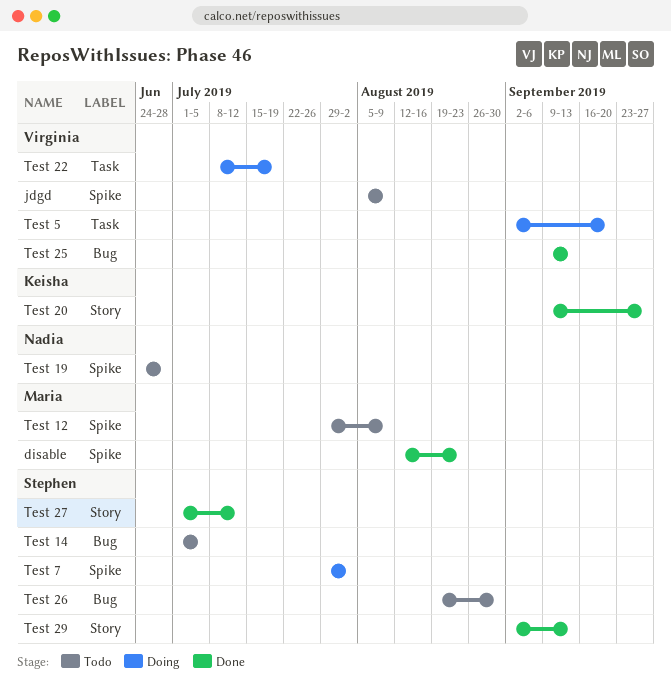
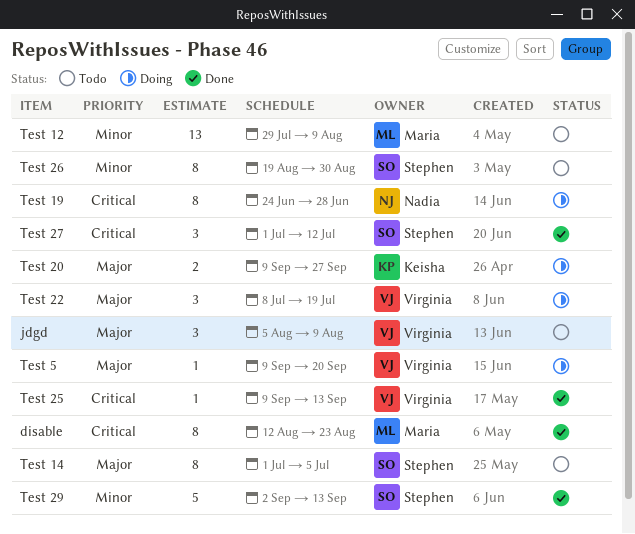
Test 19, status: Todo -> Doing
Test 20, status: Done -> Doing
Test 5, start: Sep 2 -> Sep 9
Test 7: present -> none

